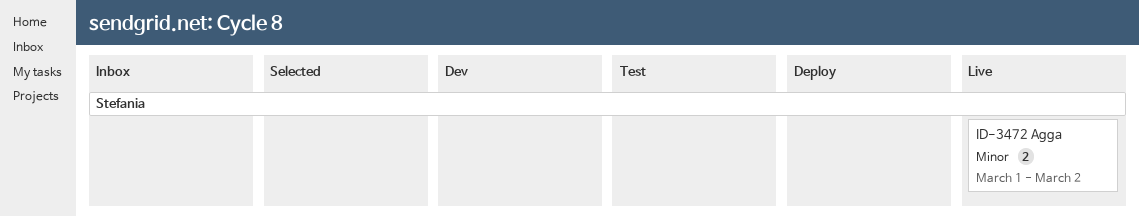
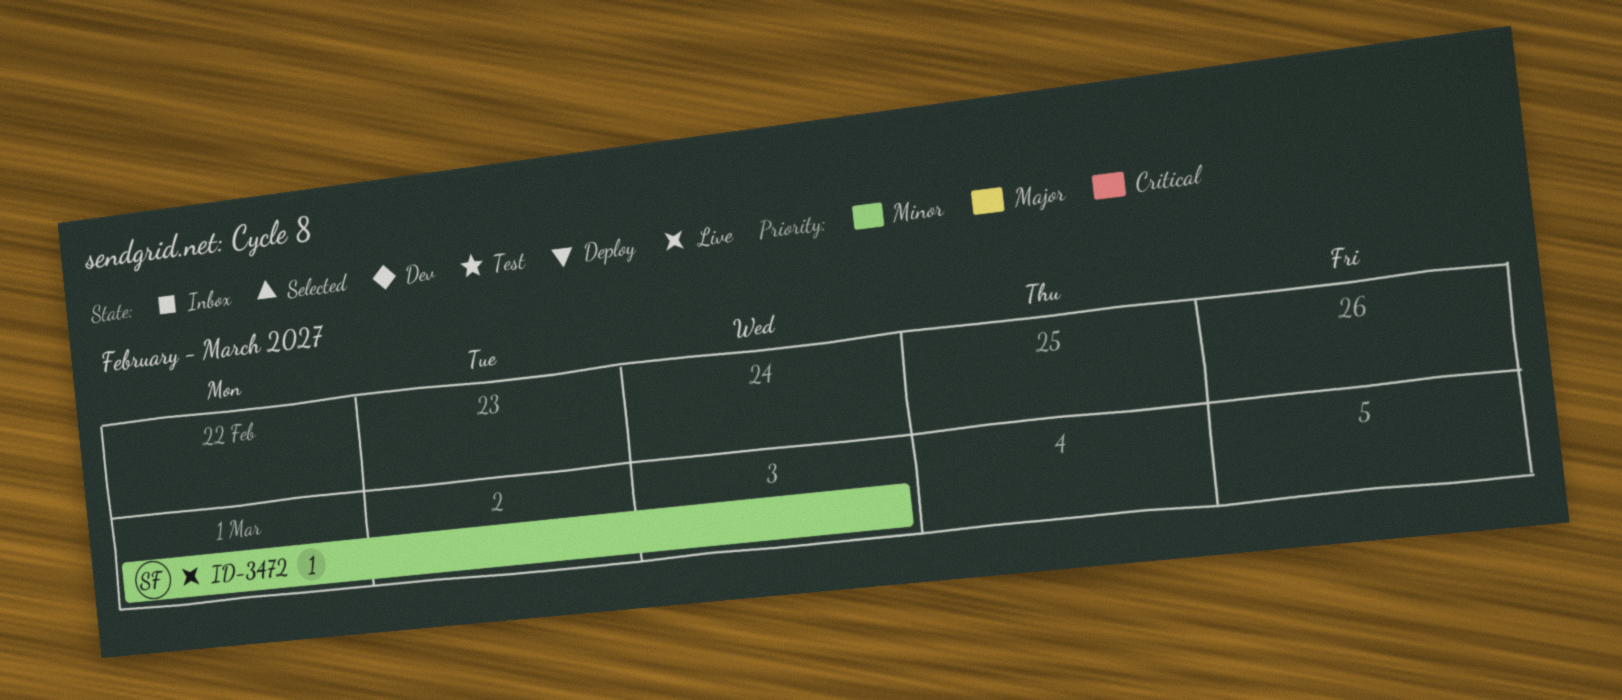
ID-3472, estimate: 2 -> 1
ID-3472, due: Mar 2 -> Mar 3

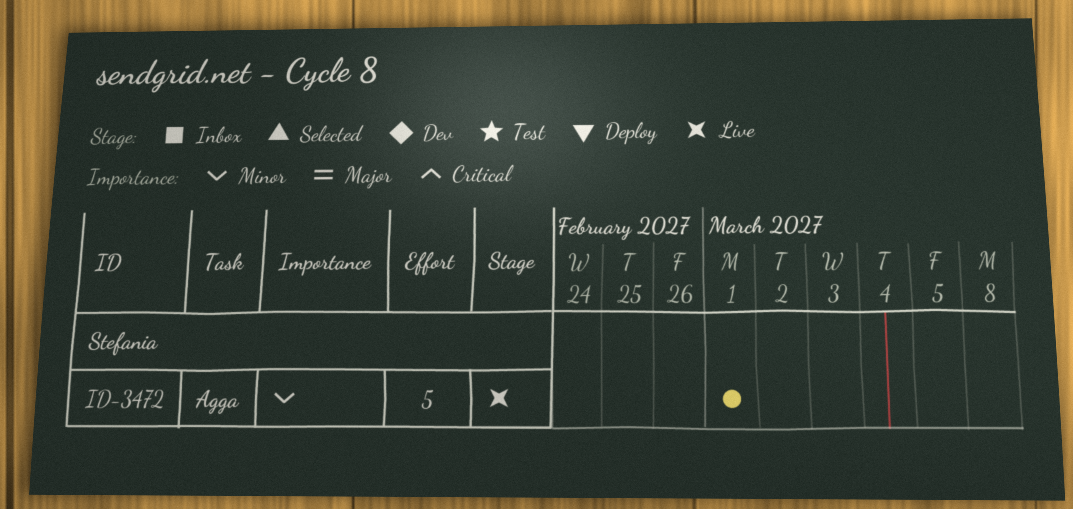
ID-3472, estimate: 1 -> 5
ID-3472, due: Mar 3 -> Mar 1

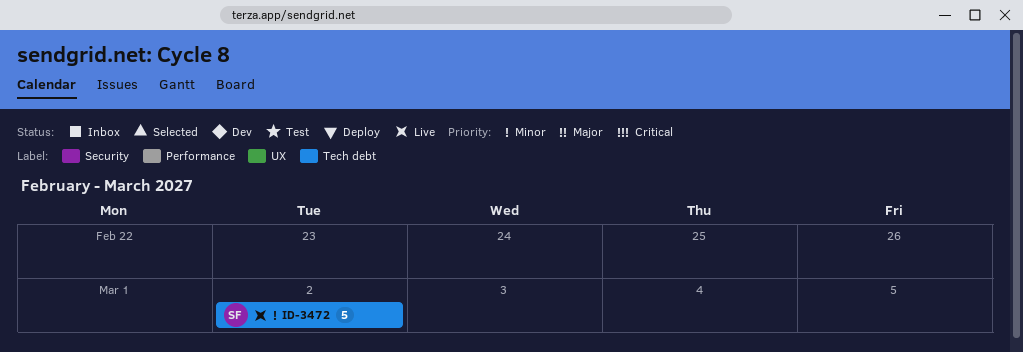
ID-3472, start: Mar 1 -> Mar 2
ID-3472, due: Mar 1 -> Mar 2

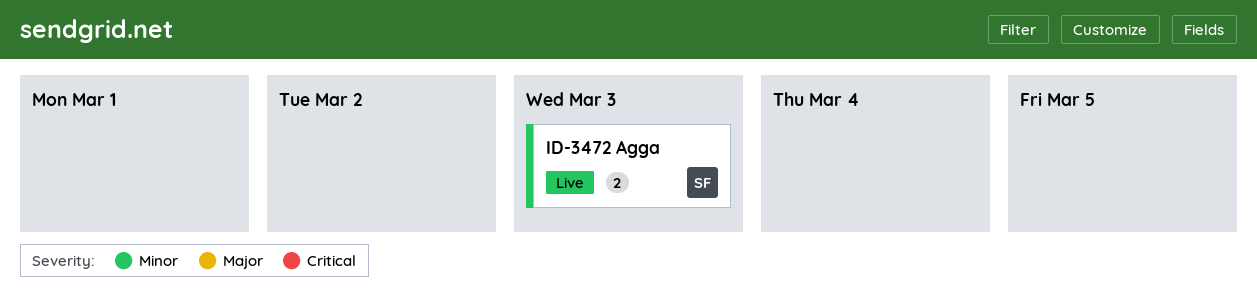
ID-3472, estimate: 5 -> 2
ID-3472, due: Mar 2 -> Mar 3

